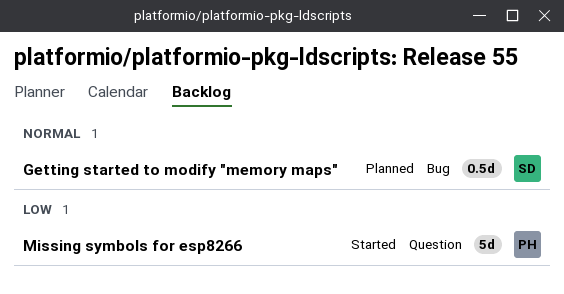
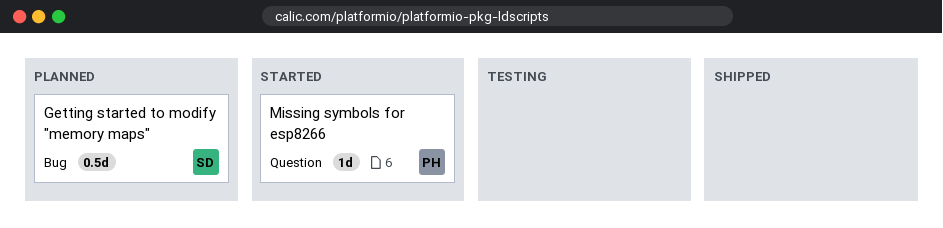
Missing symbols for esp8266, estimate: 5d -> 1d

